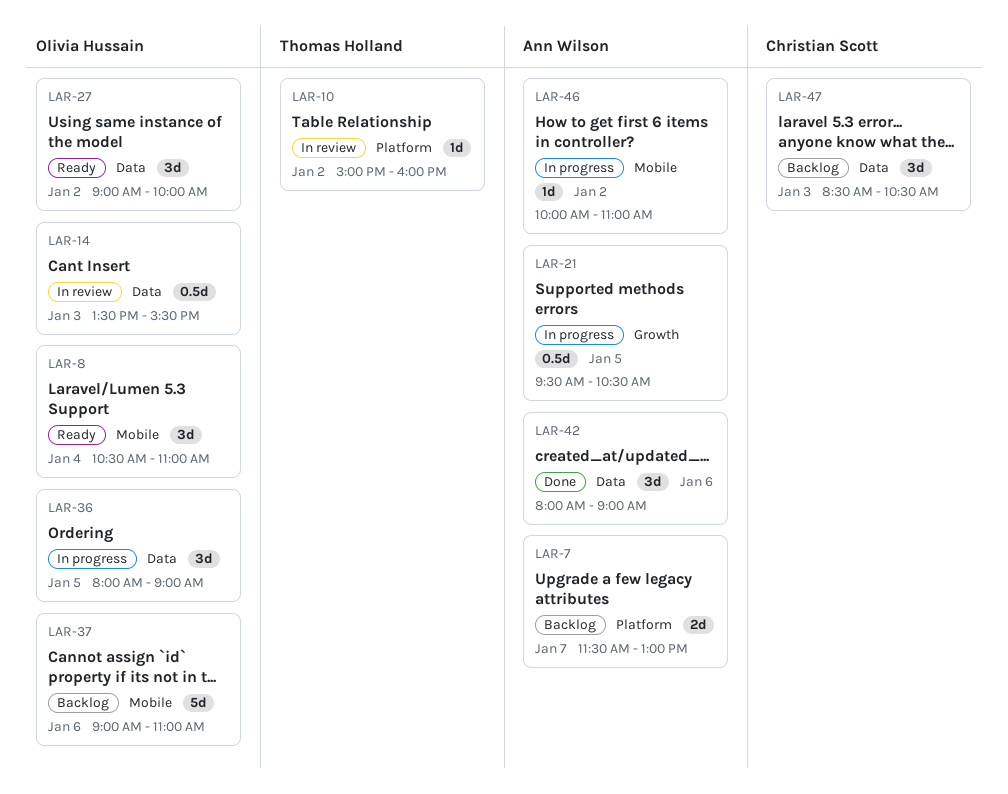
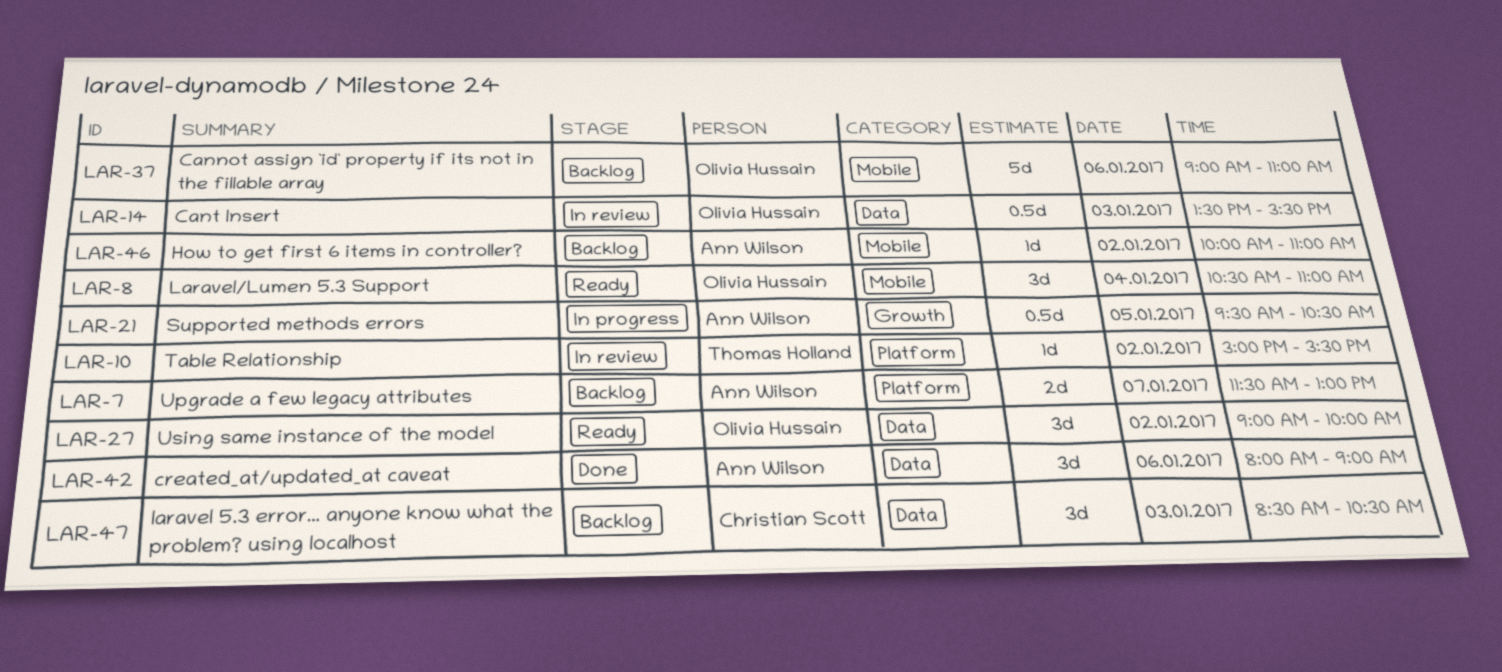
LAR-10, ends: 16:00 -> 15:30
LAR-36: present -> none
LAR-46, status: In progress -> Backlog

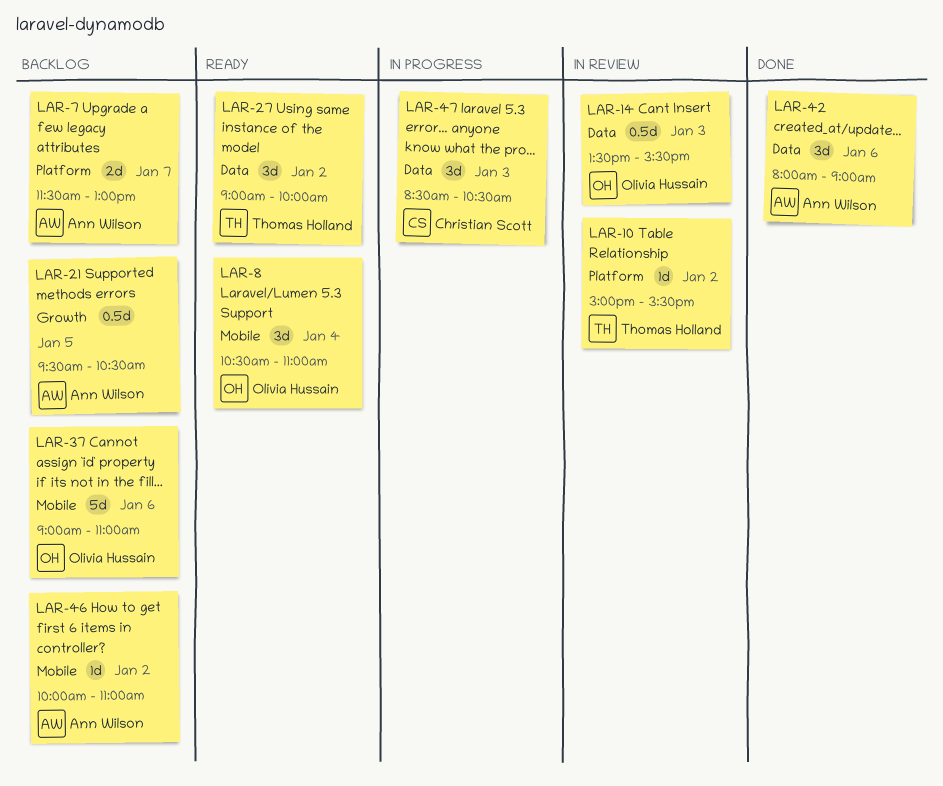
LAR-21, status: In progress -> Backlog
LAR-27, owner: Olivia Hussain -> Thomas Holland
LAR-47, status: Backlog -> In progress

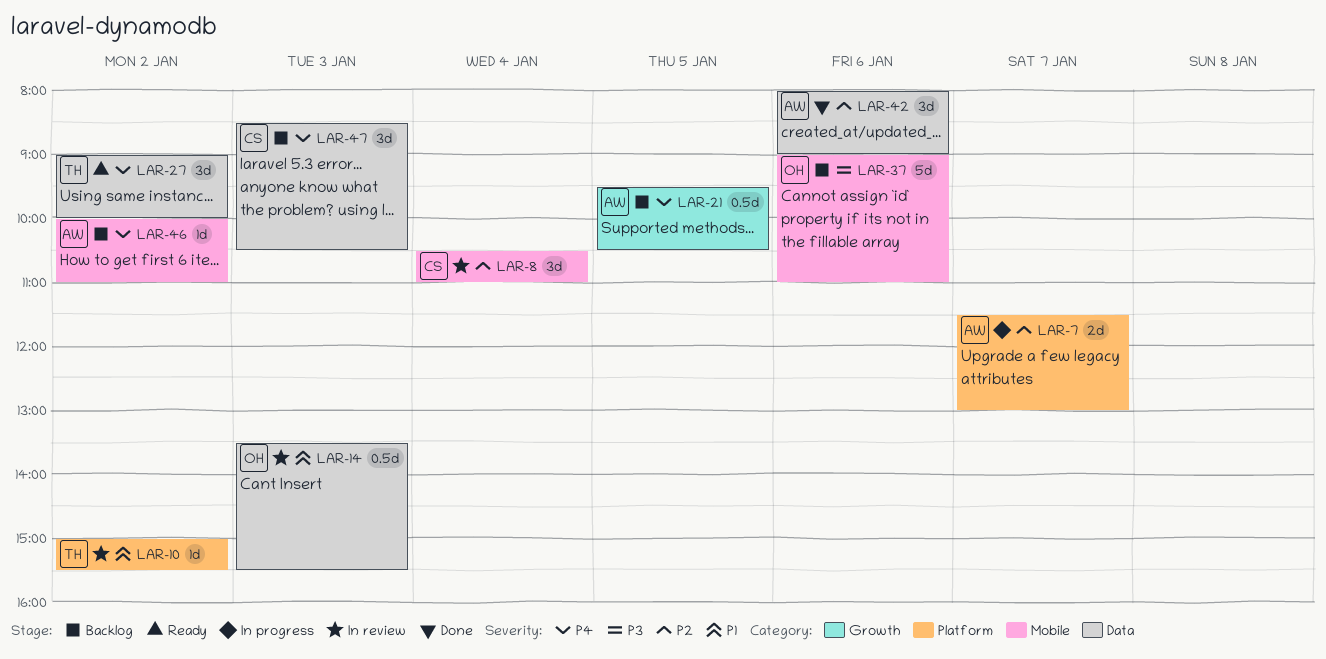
LAR-7, status: Backlog -> In progress
LAR-8, status: Ready -> In review
LAR-8, owner: Olivia Hussain -> Christian Scott
LAR-47, status: In progress -> Backlog

